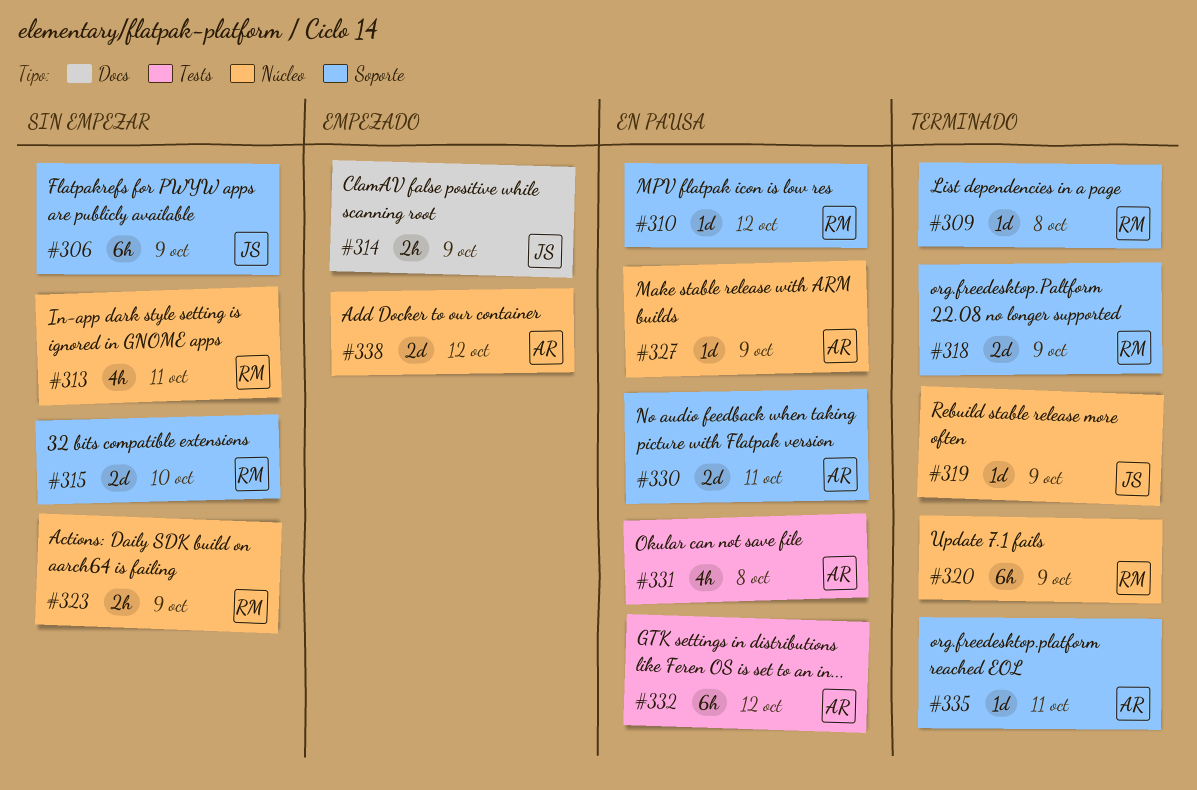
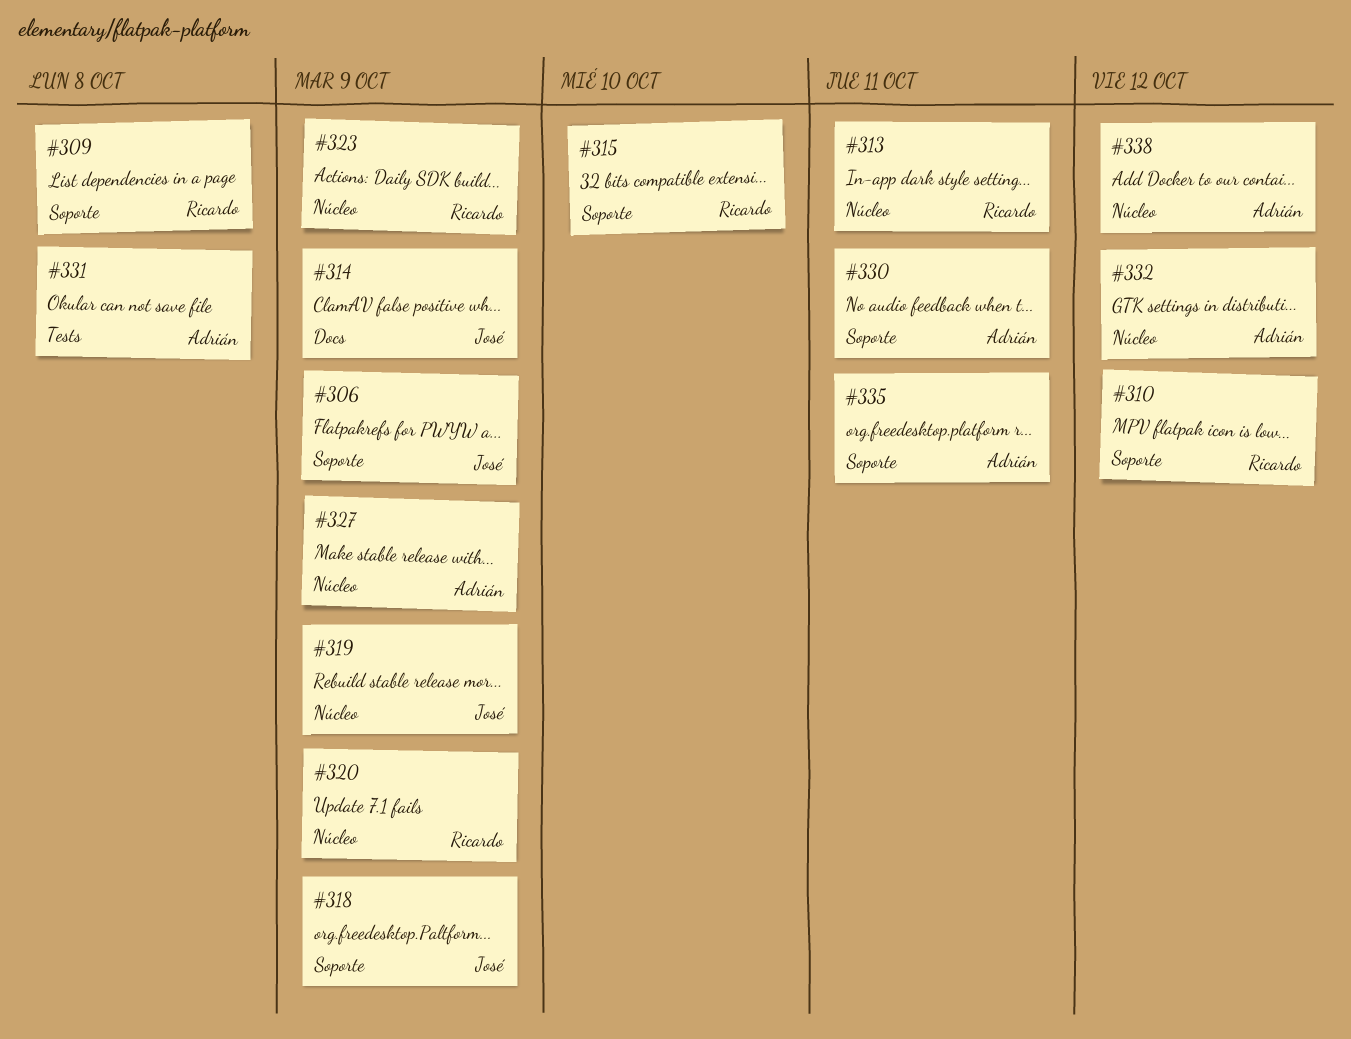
#318, owner: Ricardo -> José
#332, label: Tests -> Núcleo

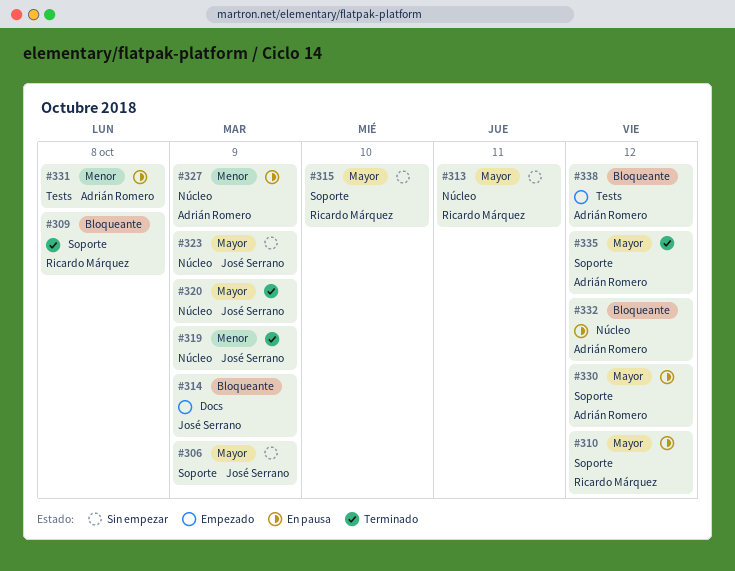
#318: present -> none
#320, owner: Ricardo Márquez -> José Serrano
#323, owner: Ricardo Márquez -> José Serrano
#330, due: Oct 11 -> Oct 12
#335, due: Oct 11 -> Oct 12
#338, label: Núcleo -> Tests

